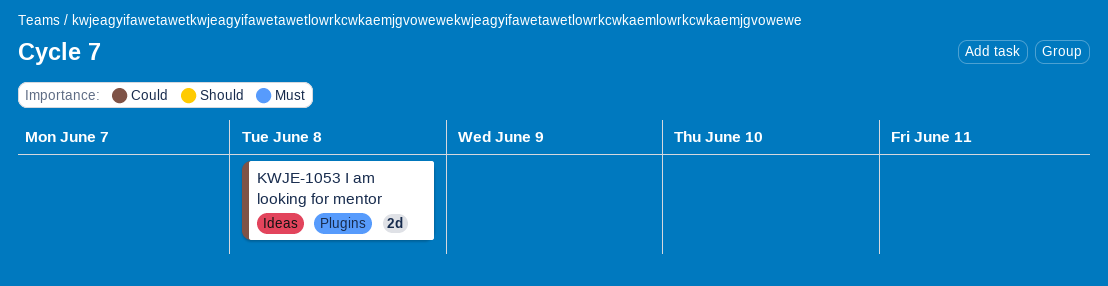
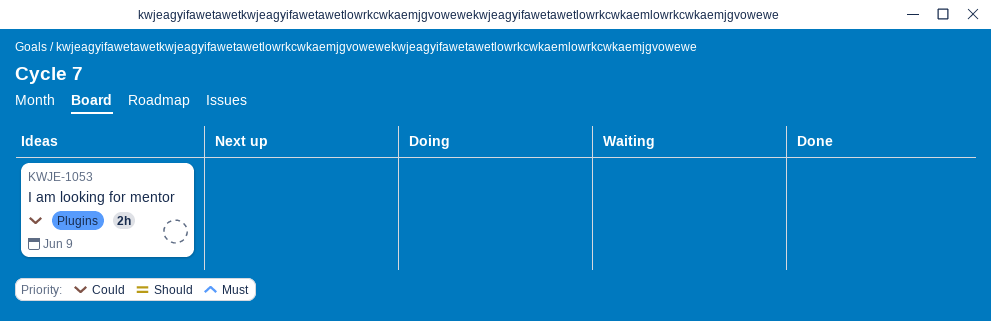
KWJE-1053, estimate: 2d -> 2h
KWJE-1053, due: Jun 8 -> Jun 9

